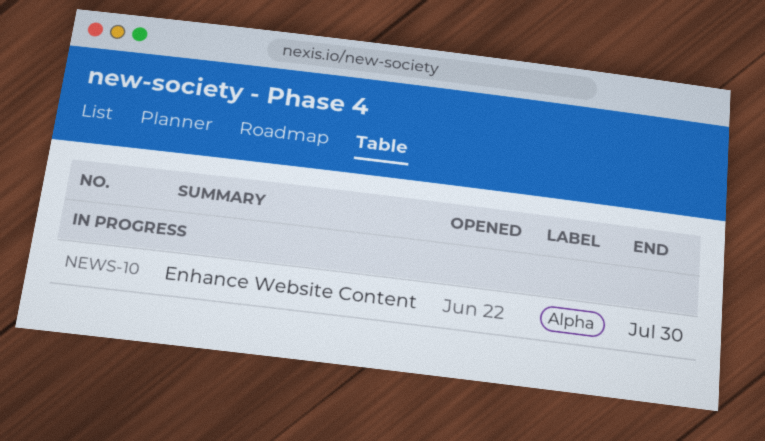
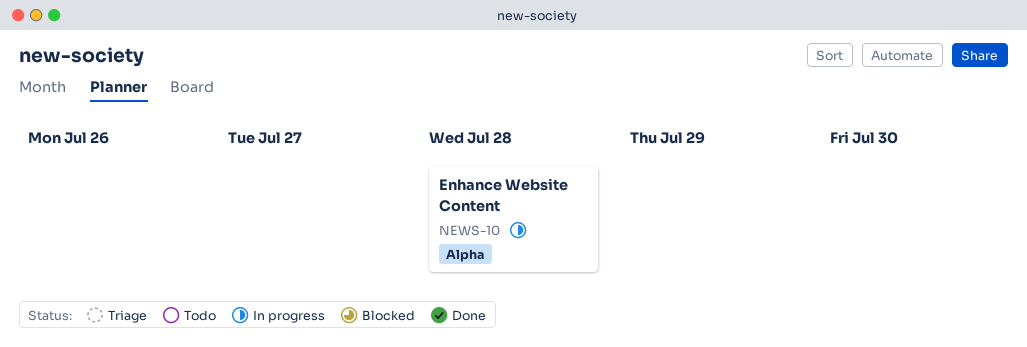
NEWS-10, due: Jul 30 -> Jul 28

